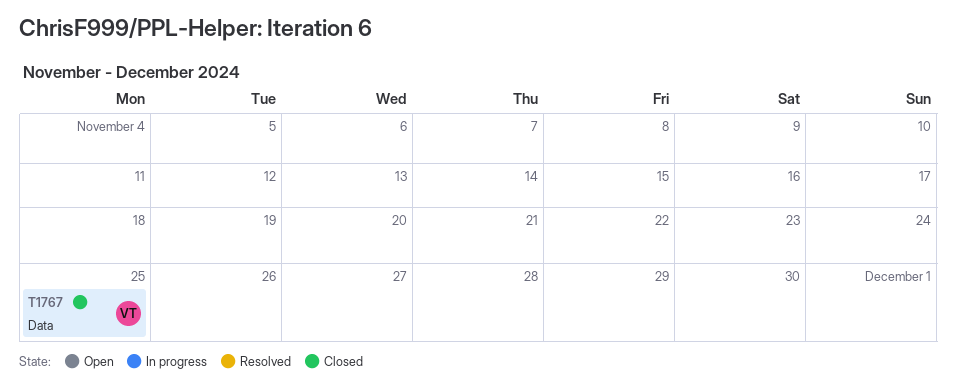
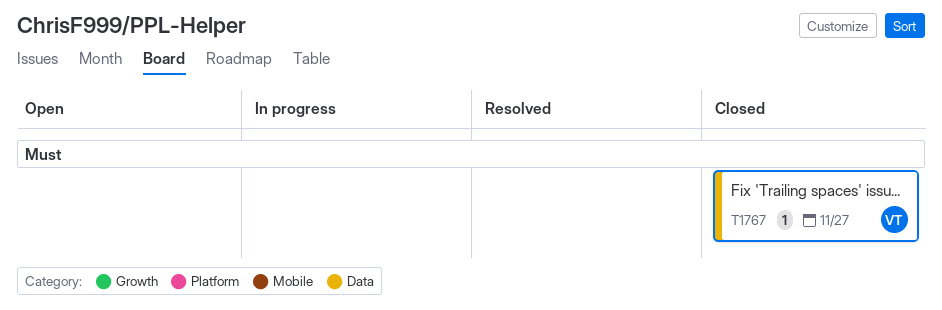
T1767, due: Nov 25 -> Nov 27

